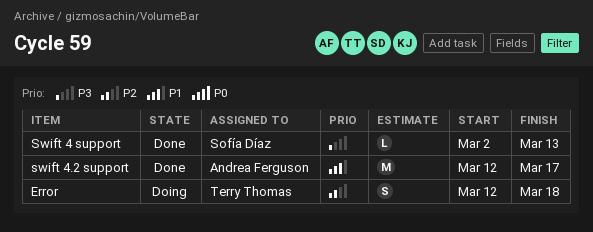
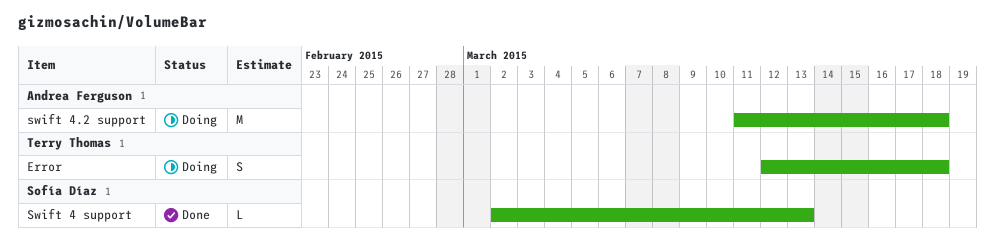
swift 4.2 support, status: Done -> Doing
swift 4.2 support, start: Mar 12 -> Mar 11
swift 4.2 support, due: Mar 17 -> Mar 18

